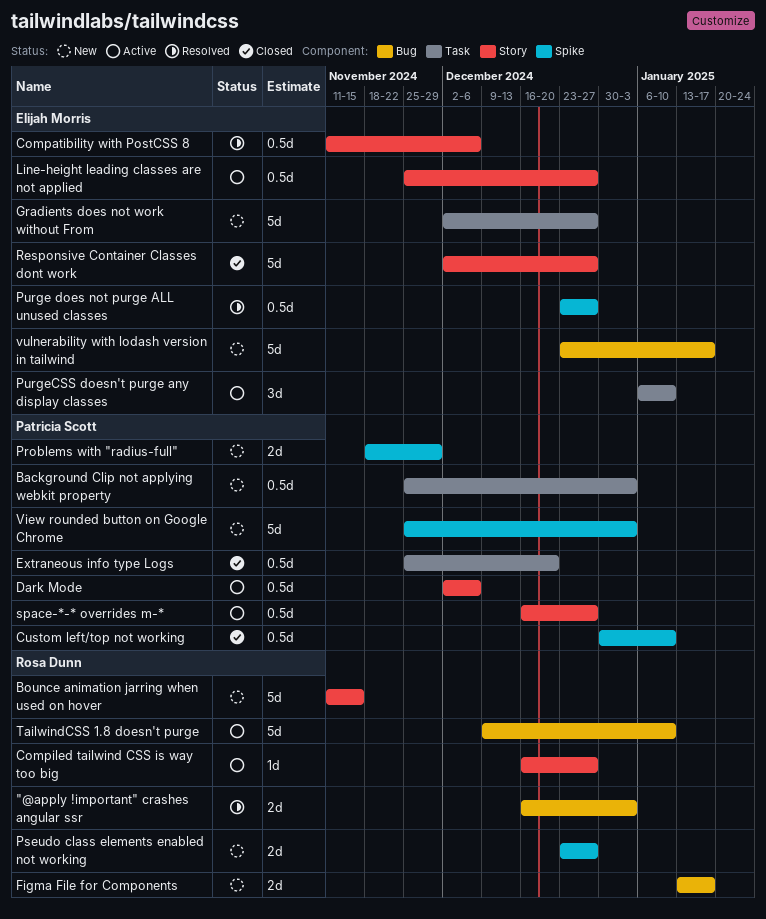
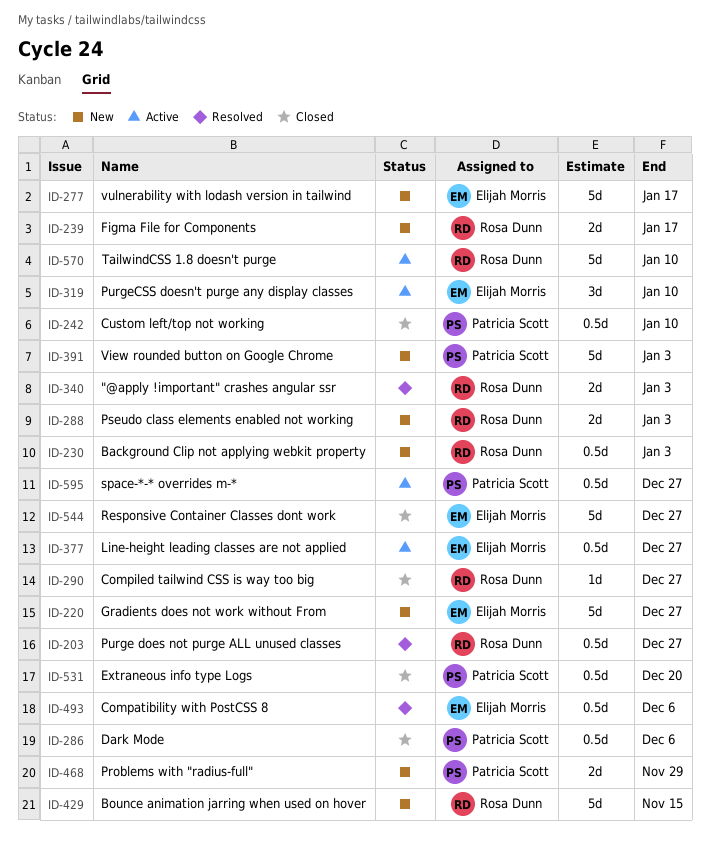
Background Clip not applying webkit property, owner: Patricia Scott -> Rosa Dunn
Compiled tailwind CSS is way too big, status: Active -> Closed
Dark Mode, status: Active -> Closed
Pseudo class elements enabled not working, due: Dec 27 -> Jan 3
Purge does not purge ALL unused classes, owner: Elijah Morris -> Rosa Dunn

